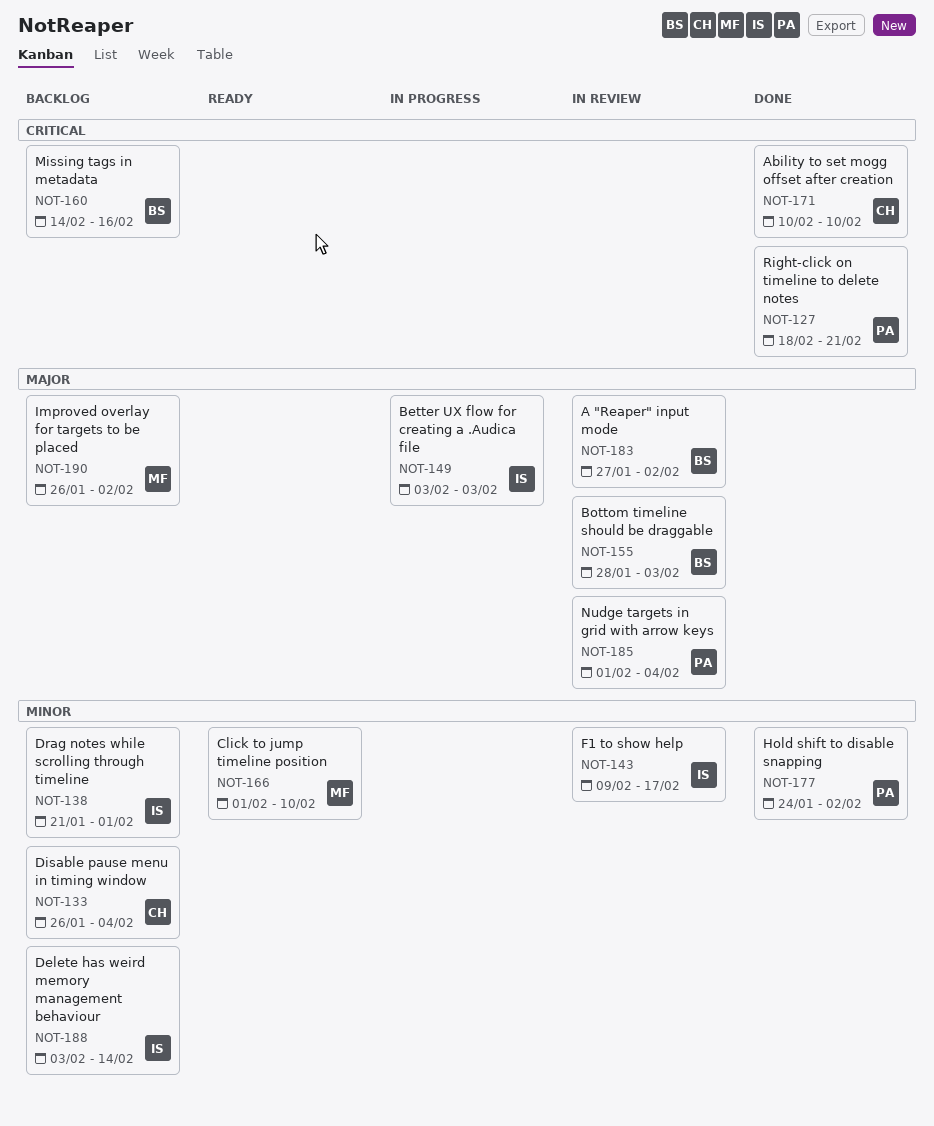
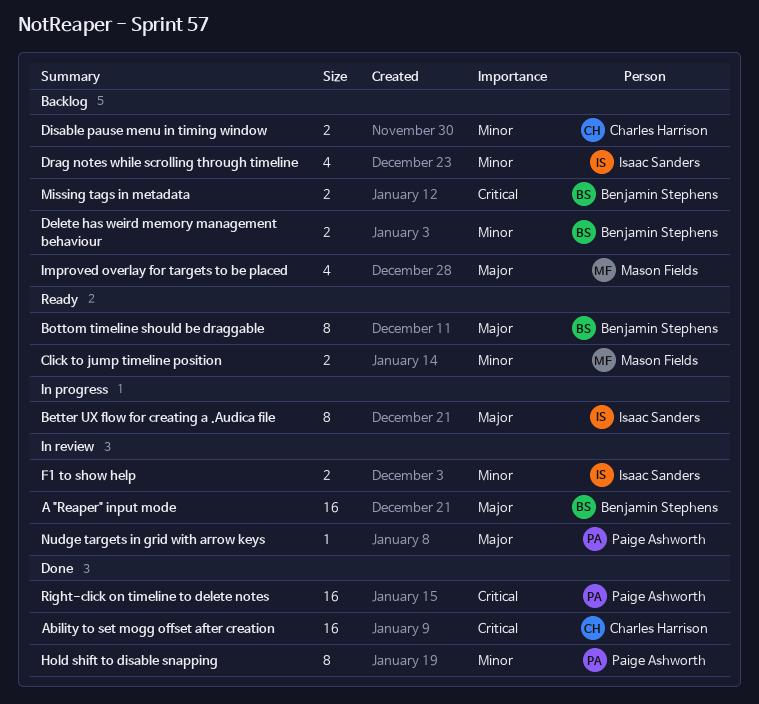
Bottom timeline should be draggable, status: In review -> Ready
Delete has weird memory management behaviour, owner: Isaac Sanders -> Benjamin Stephens

